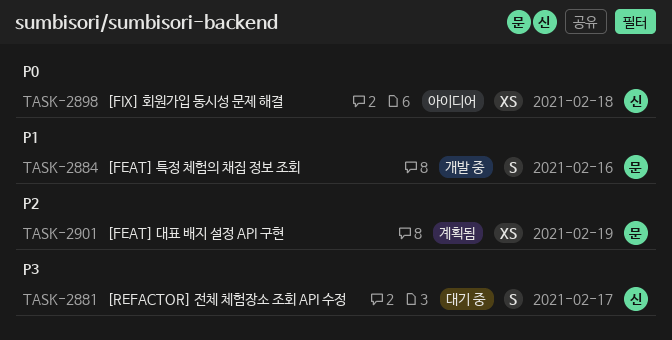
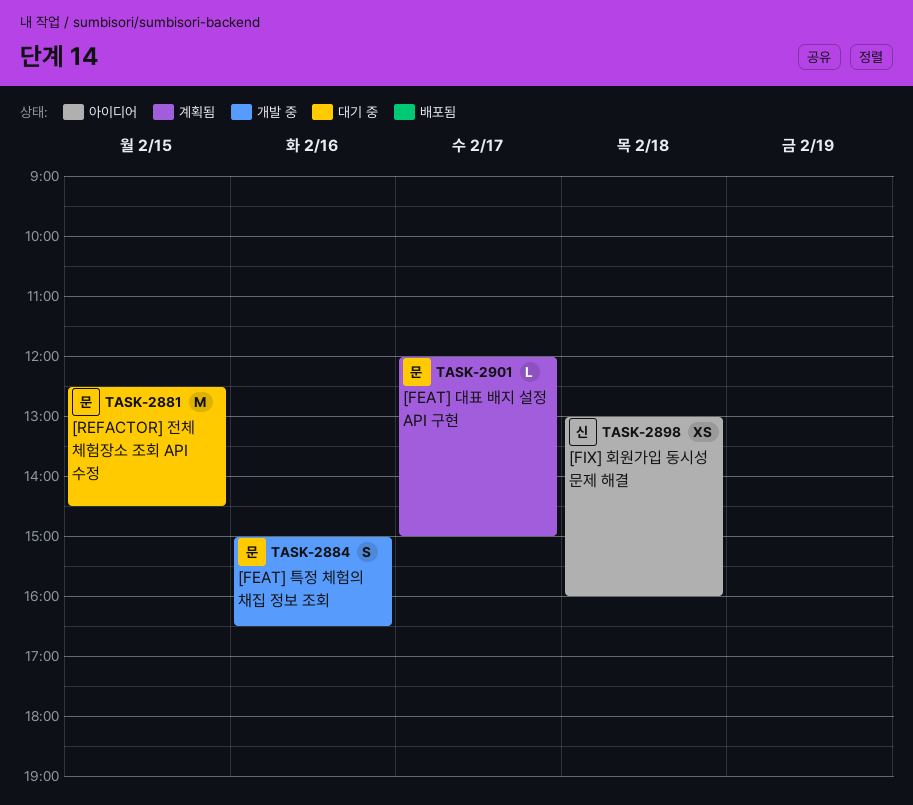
TASK-2881, owner: 신 -> 문
TASK-2881, estimate: S -> M
TASK-2881, day: Feb 17 -> Feb 15
TASK-2901, estimate: XS -> L
TASK-2901, day: Feb 19 -> Feb 17

